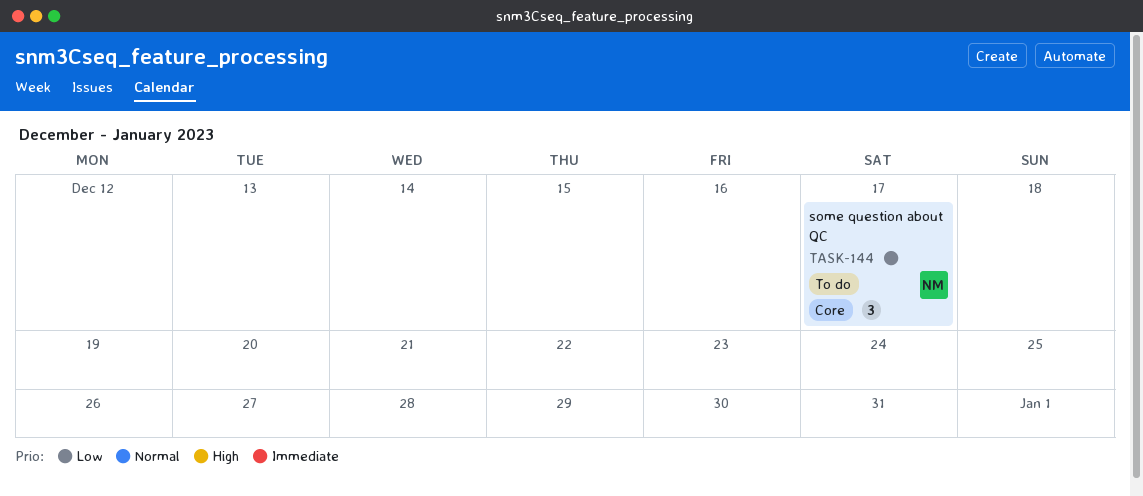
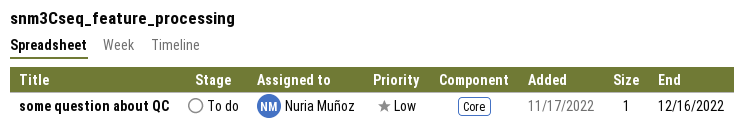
some question about QC, estimate: 3 -> 1
some question about QC, due: Dec 17 -> Dec 16

